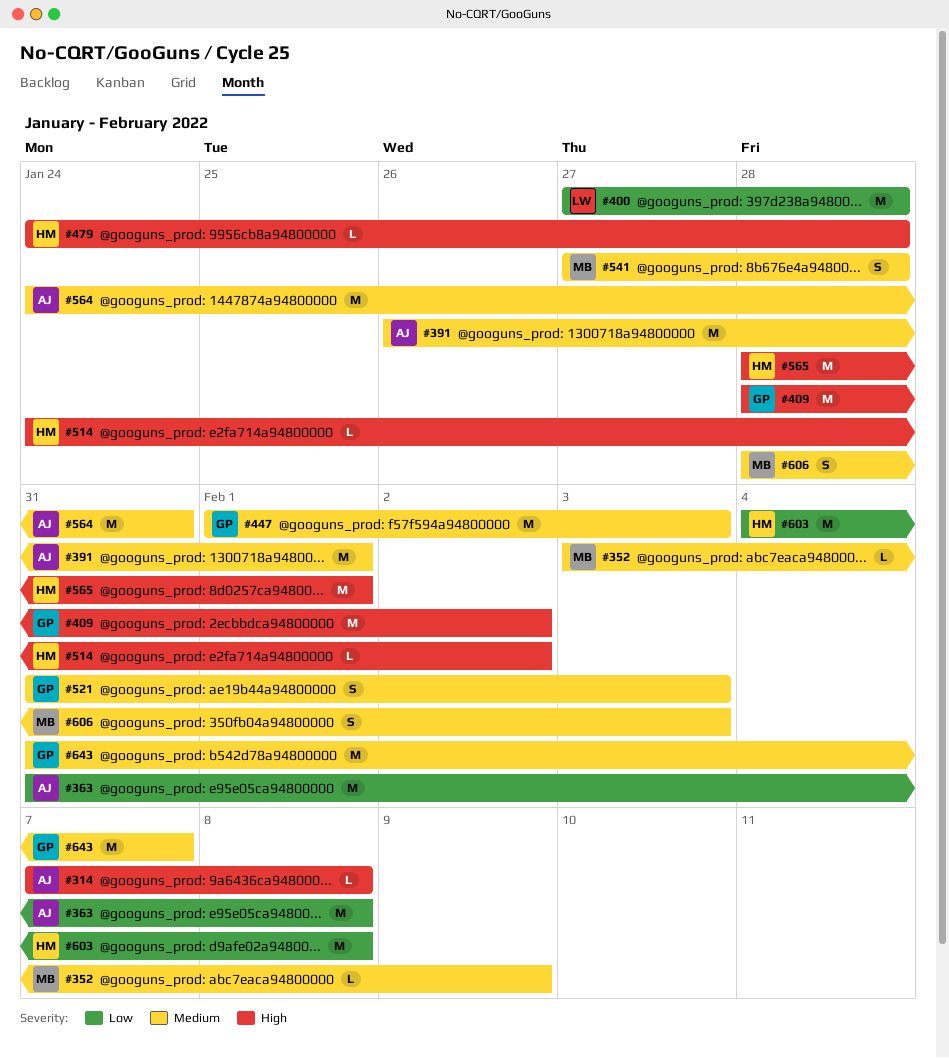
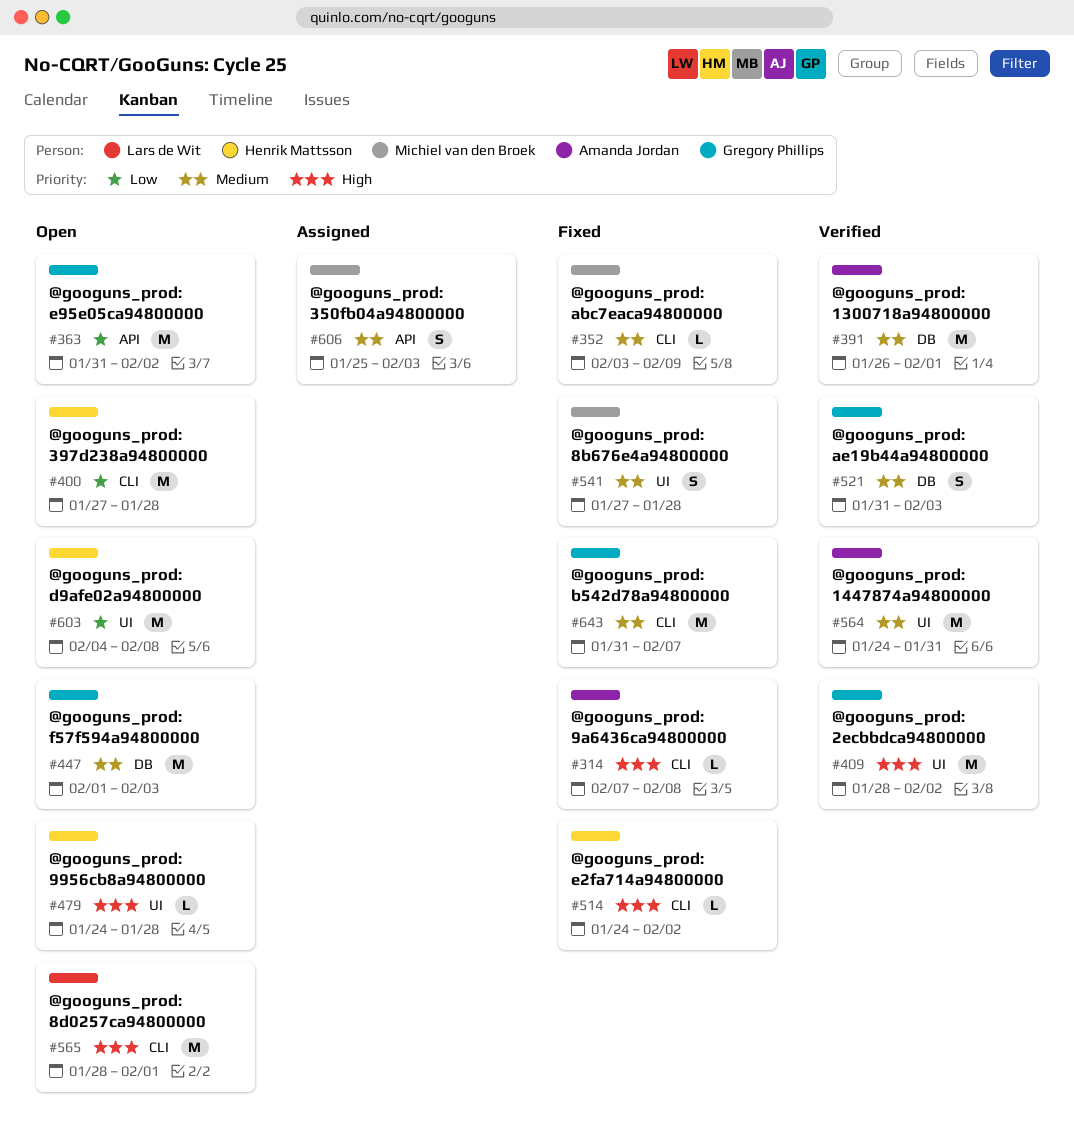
#363, owner: Amanda Jordan -> Gregory Phillips
#363, due: Feb 8 -> Feb 2
#400, owner: Lars de Wit -> Henrik Mattsson
#565, owner: Henrik Mattsson -> Lars de Wit
#606, start: Jan 28 -> Jan 25

